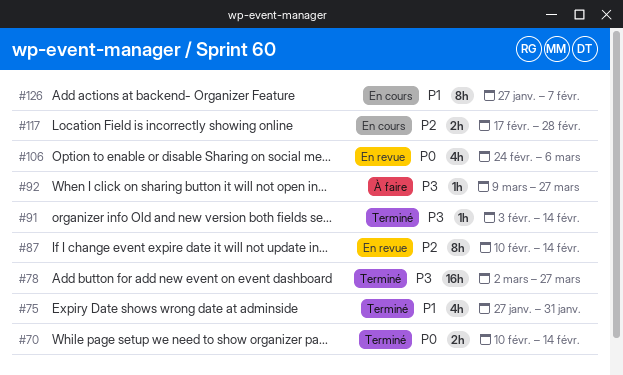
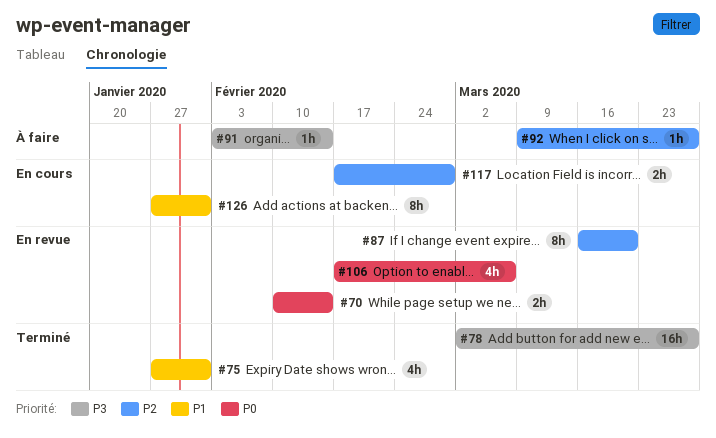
#70, status: Terminé -> En revue
#87, start: Feb 10 -> Mar 16
#87, due: Feb 14 -> Mar 20
#91, status: Terminé -> À faire
#92, priority: P3 -> P2
#106, start: Feb 24 -> Feb 17
#126, due: Feb 7 -> Jan 31

